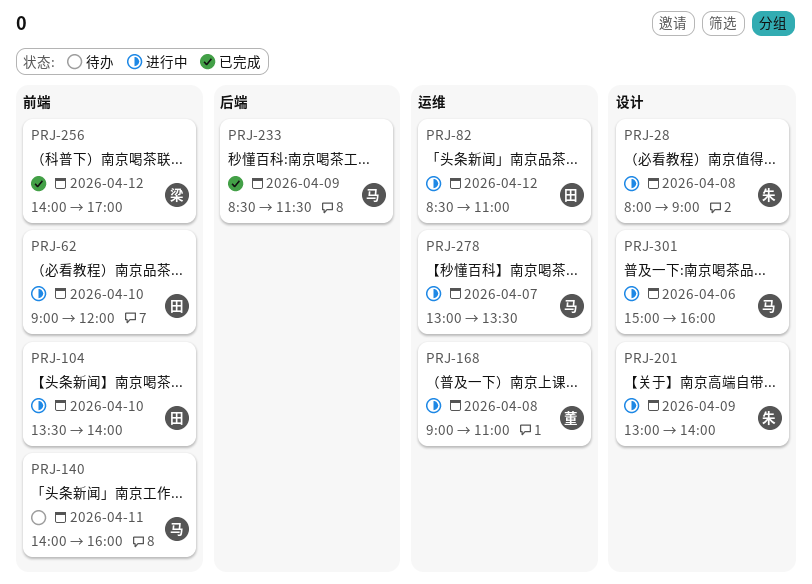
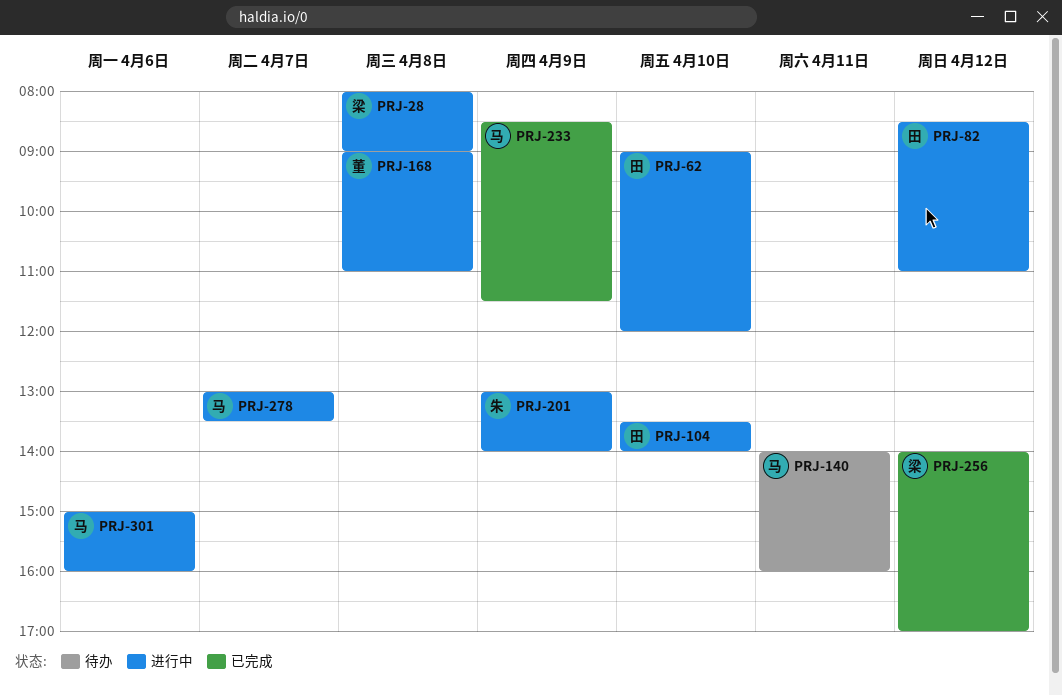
PRJ-28, owner: 朱 -> 梁

